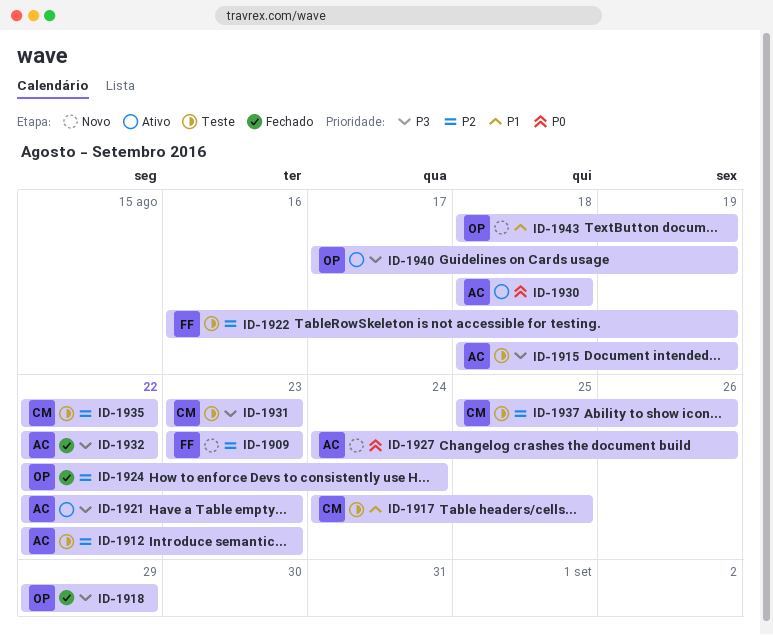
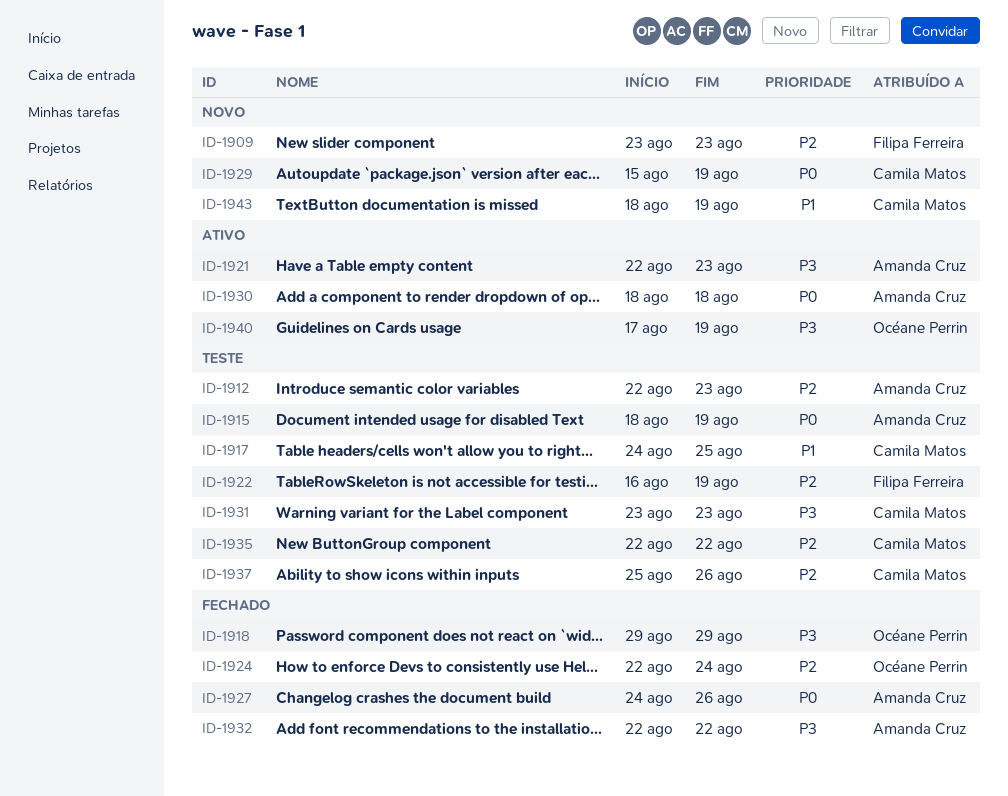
ID-1915, priority: P3 -> P0
ID-1927, status: Novo -> Fechado
ID-1929: none -> present
ID-1943, owner: Océane Perrin -> Camila Matos

